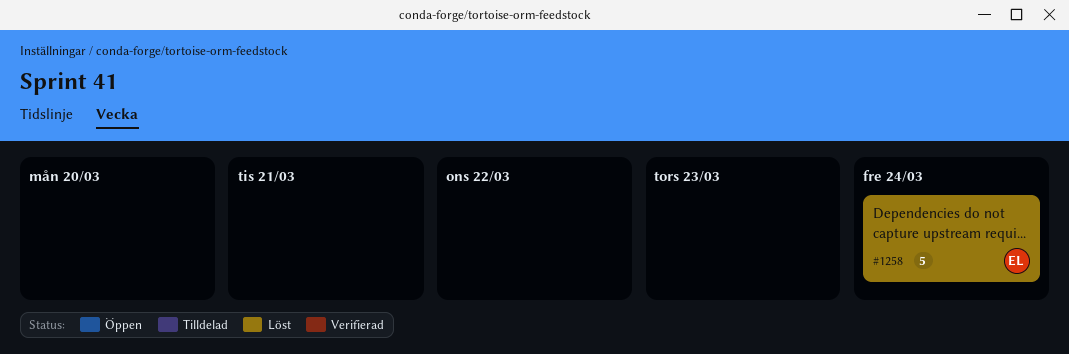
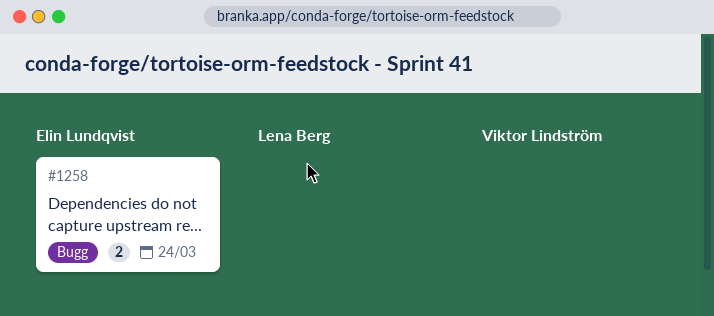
#1258, estimate: 5 -> 2

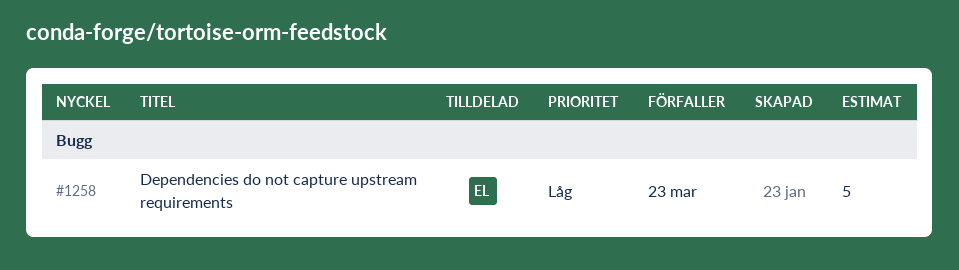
#1258, estimate: 2 -> 5
#1258, due: Mar 24 -> Mar 23

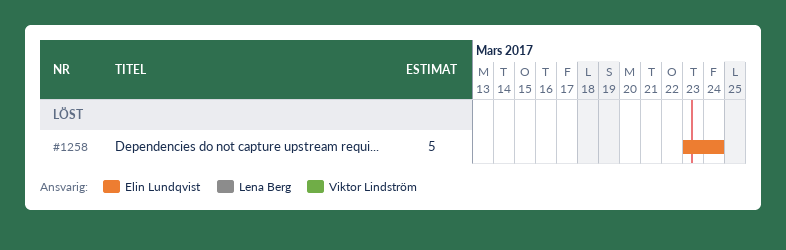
#1258, due: Mar 23 -> Mar 24

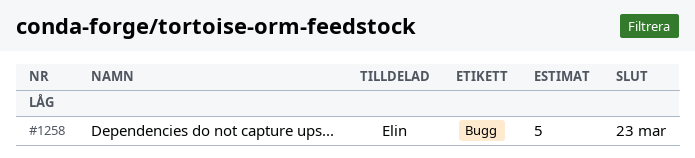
#1258, due: Mar 24 -> Mar 23

